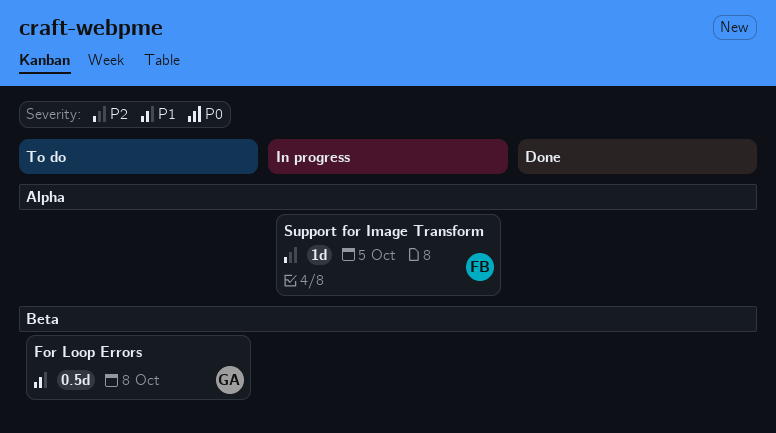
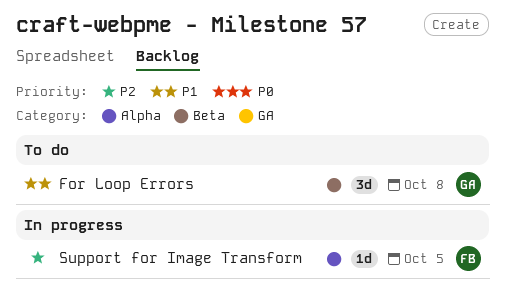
For Loop Errors, estimate: 0.5d -> 3d

